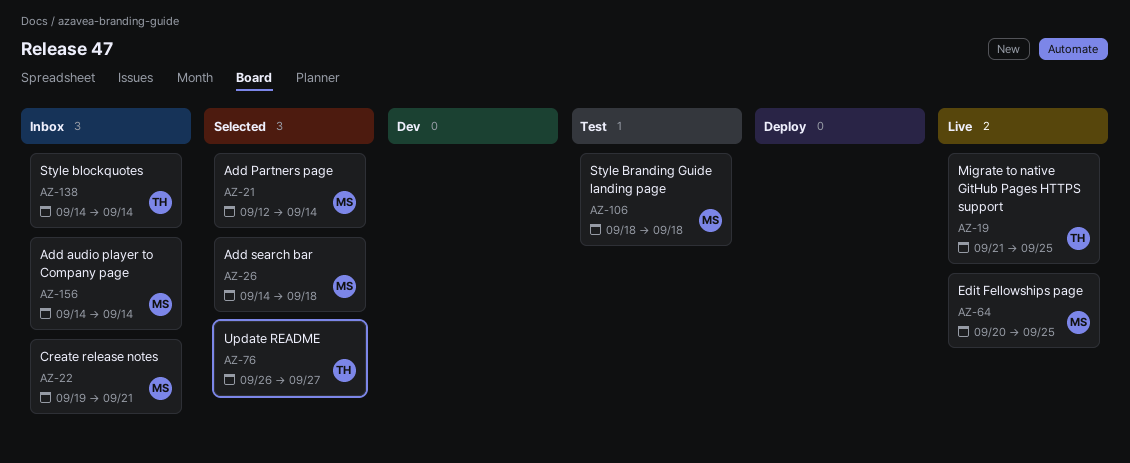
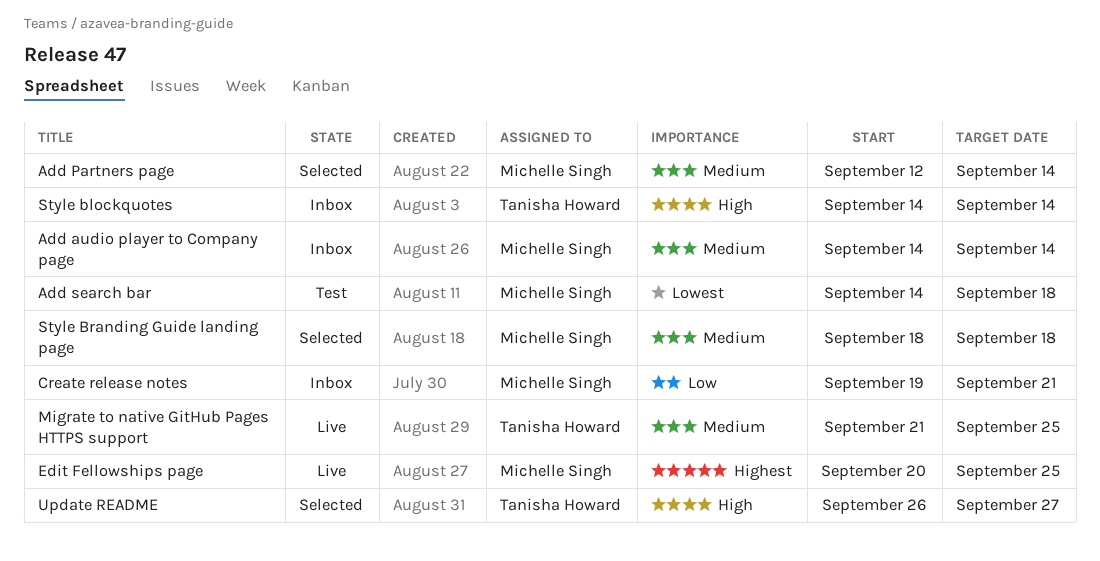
Add search bar, status: Selected -> Test
Style Branding Guide landing page, status: Test -> Selected

